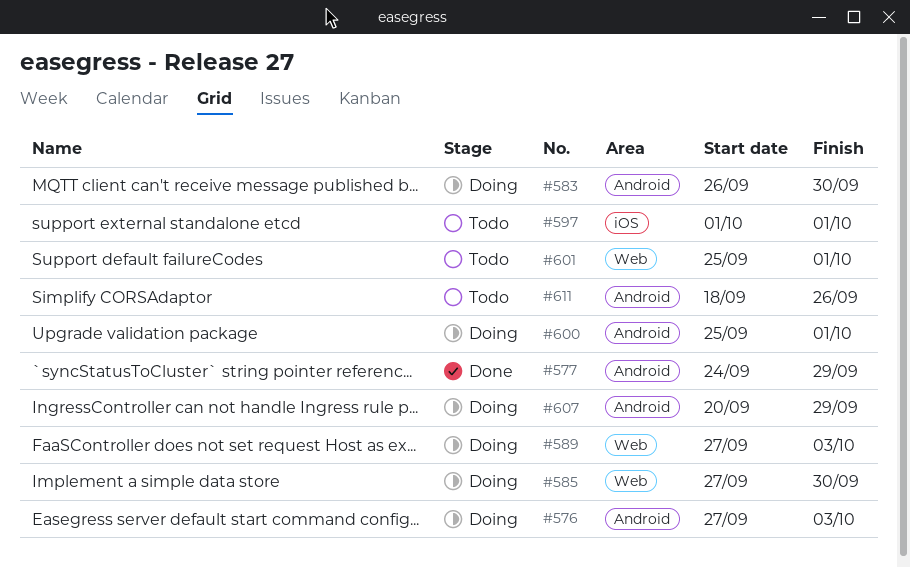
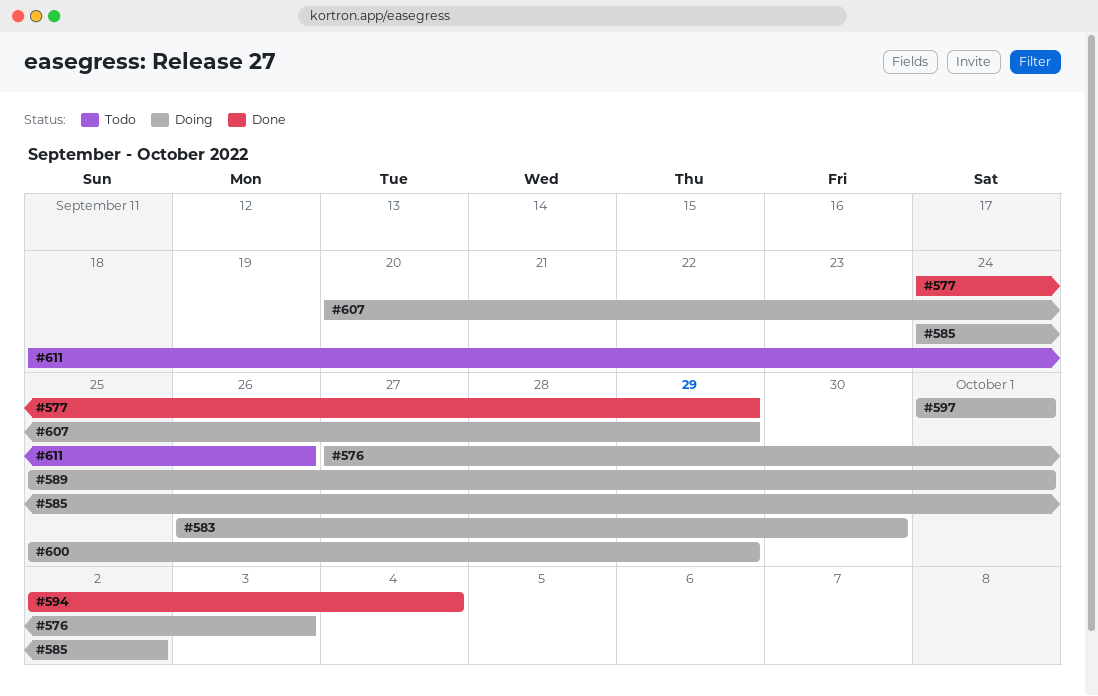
#585, start: Sep 27 -> Sep 24
#585, due: Sep 30 -> Oct 2
#589, start: Sep 27 -> Sep 25
#589, due: Oct 3 -> Oct 1
#594: none -> present
#597, status: Todo -> Doing
#600, due: Oct 1 -> Sep 29
#601: present -> none

